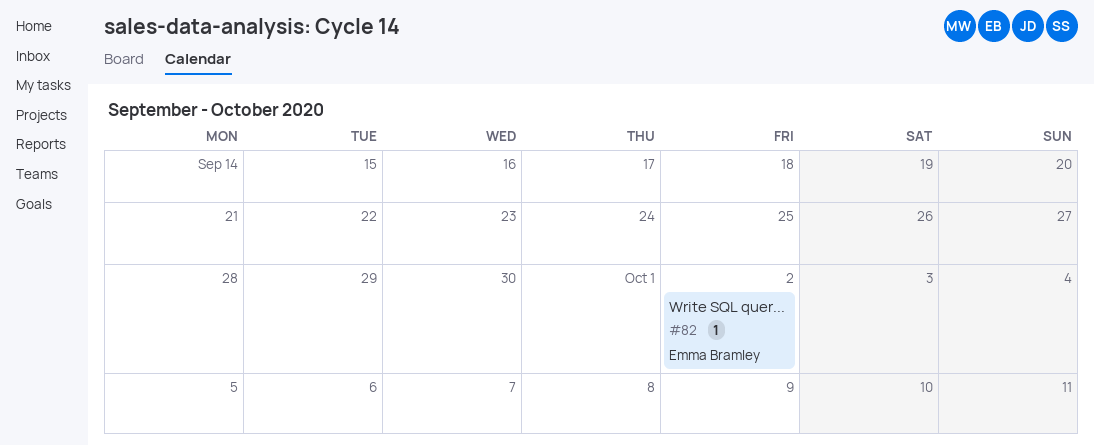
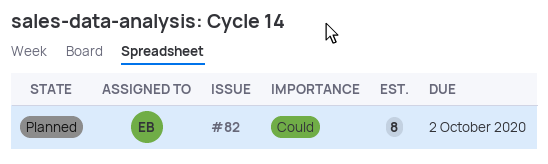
#82, estimate: 1 -> 8

